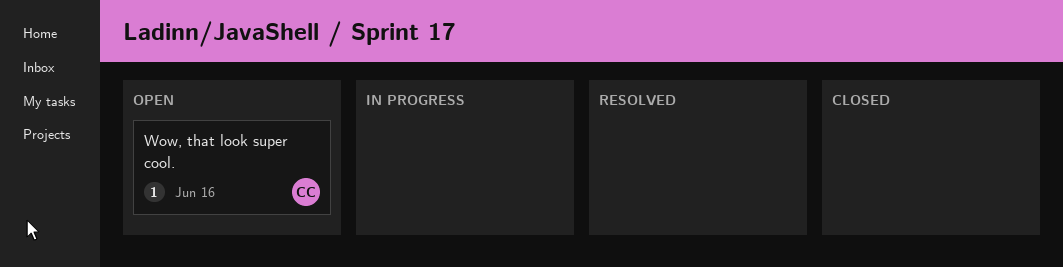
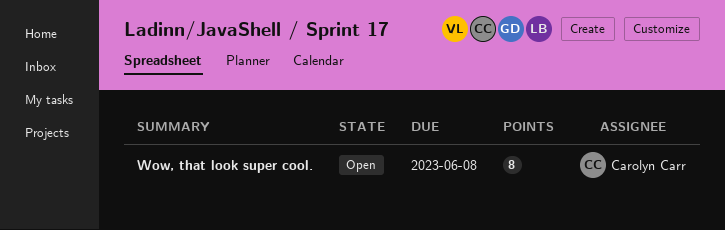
Wow, that look super cool., estimate: 1 -> 8
Wow, that look super cool., due: Jun 16 -> Jun 8

